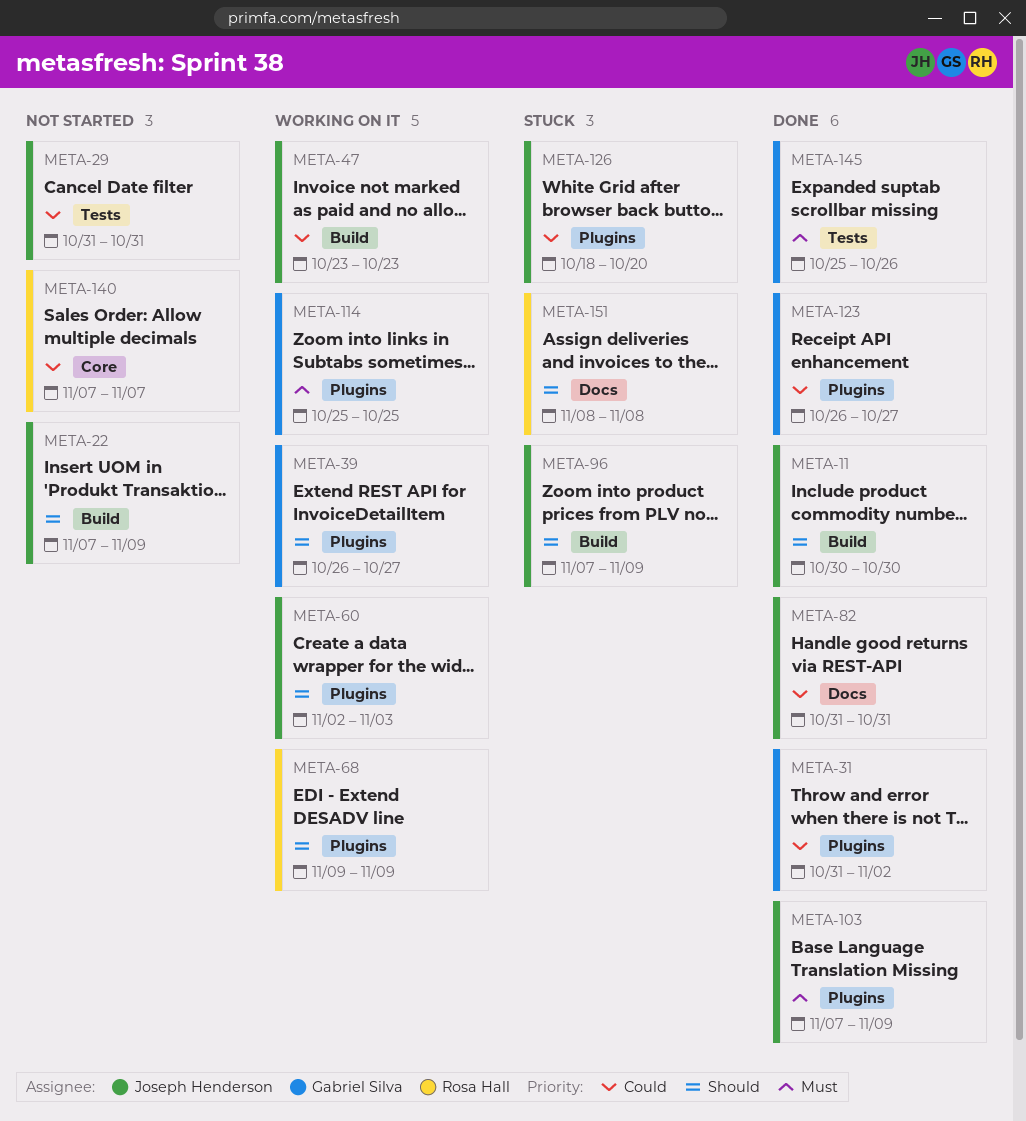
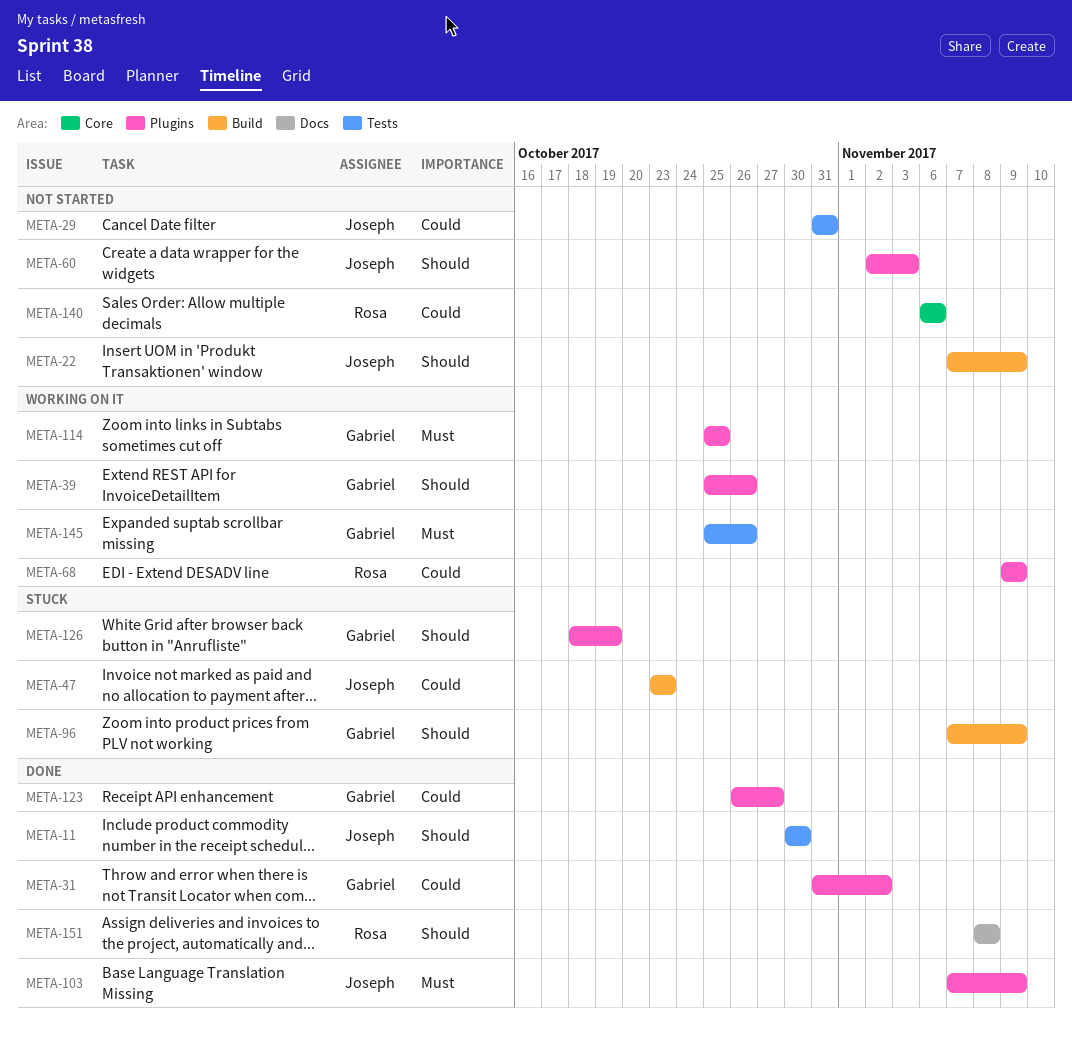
META-11, label: Build -> Tests
META-39, start: Oct 26 -> Oct 25
META-39, due: Oct 27 -> Oct 26
META-47, status: Working on it -> Stuck
META-60, status: Working on it -> Not started
META-68, priority: Should -> Could
META-82: present -> none
META-96, owner: Joseph Henderson -> Gabriel Silva
META-126, owner: Joseph Henderson -> Gabriel Silva
META-126, priority: Could -> Should
META-126, due: Oct 20 -> Oct 19
META-140, start: Nov 7 -> Nov 6
META-140, due: Nov 7 -> Nov 6
META-145, status: Done -> Working on it
META-151, status: Stuck -> Done

